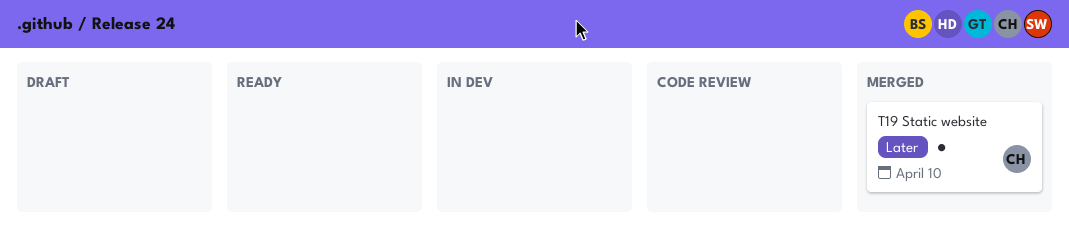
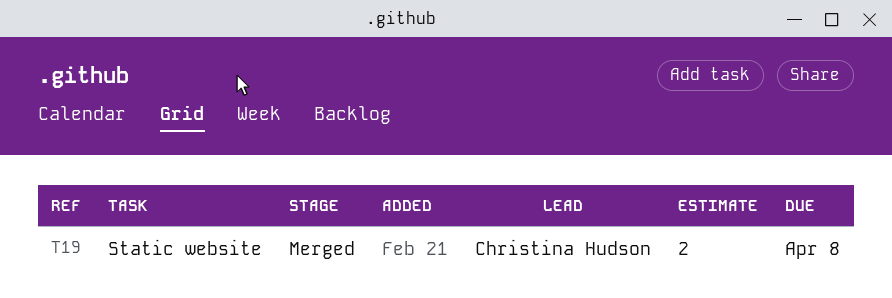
T19, estimate: 1 -> 2
T19, due: Apr 10 -> Apr 8

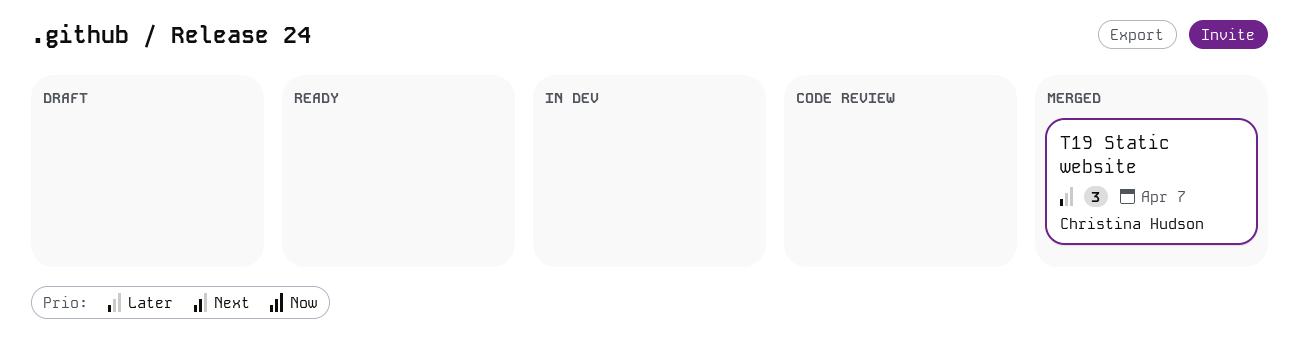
T19, estimate: 2 -> 3
T19, due: Apr 8 -> Apr 7

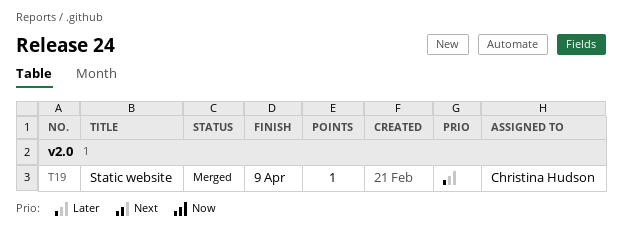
T19, estimate: 3 -> 1
T19, due: Apr 7 -> Apr 9

